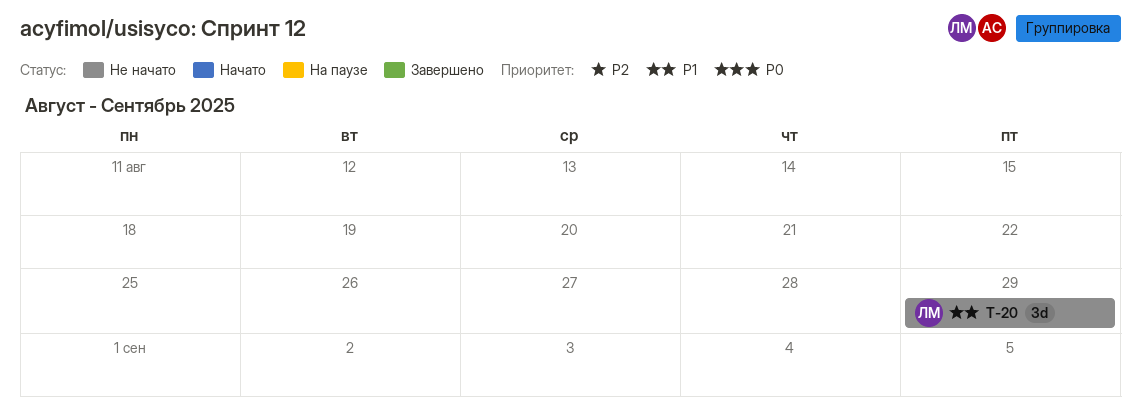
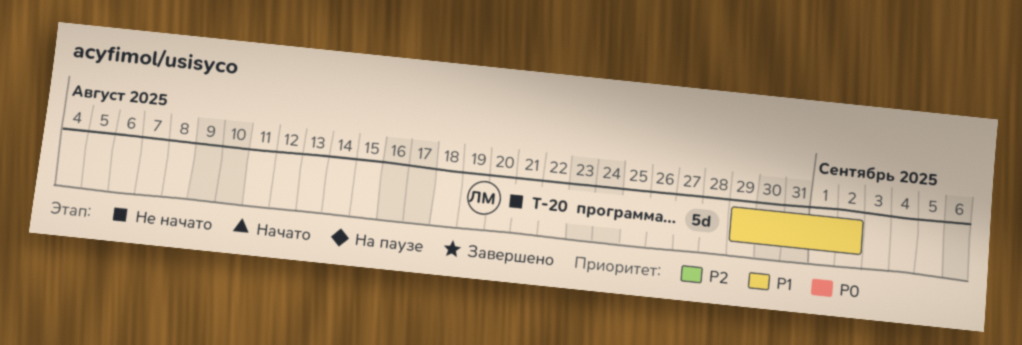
T-20, estimate: 3d -> 5d
T-20, due: Aug 29 -> Sep 2

